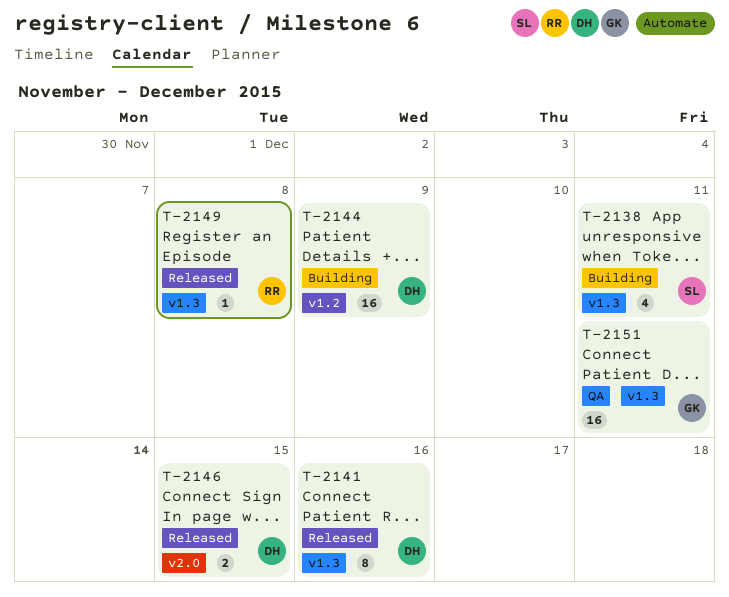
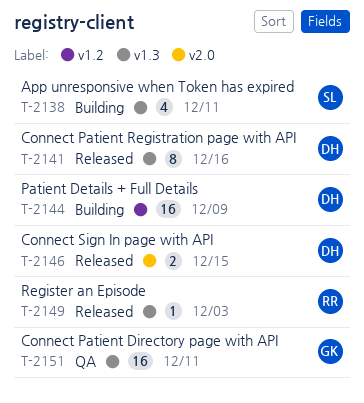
T-2149, due: Dec 8 -> Dec 3

